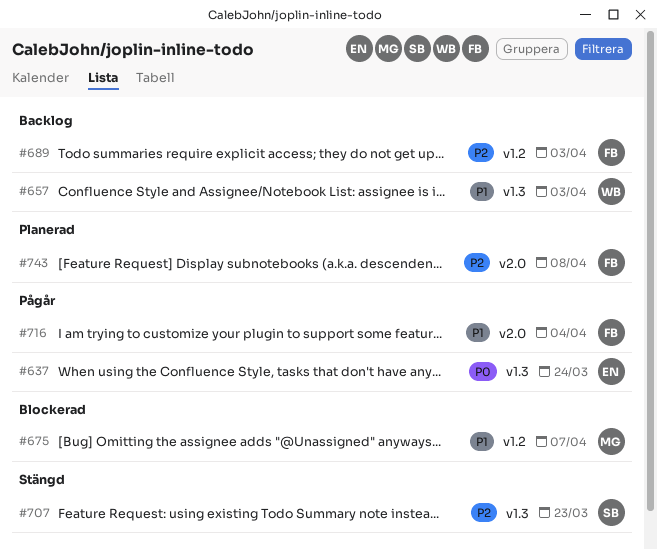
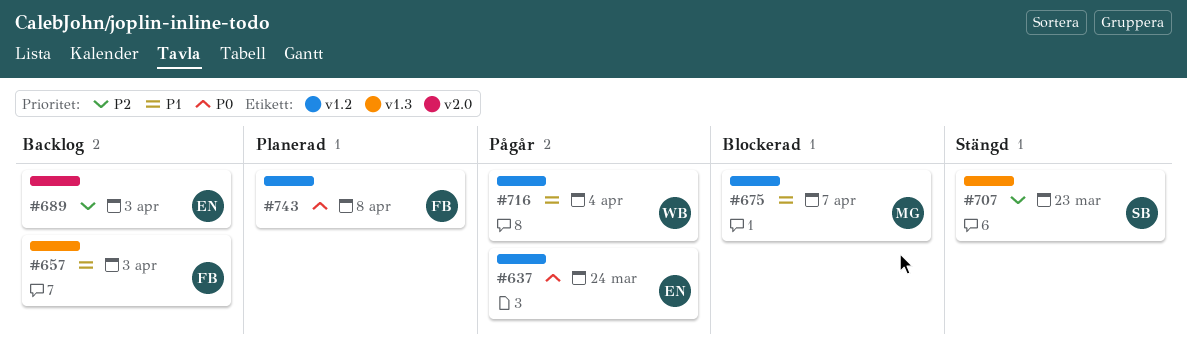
#637, label: v1.3 -> v1.2
#657, owner: WB -> FB
#689, owner: FB -> EN
#689, label: v1.2 -> v2.0
#716, owner: FB -> WB
#716, label: v2.0 -> v1.2
#743, priority: P2 -> P0
#743, label: v2.0 -> v1.2

